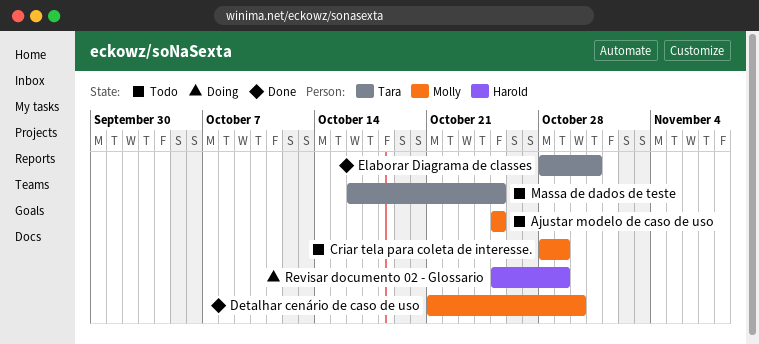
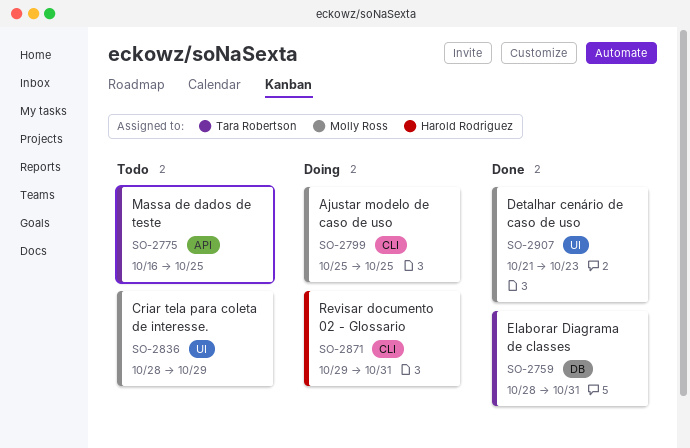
Ajustar modelo de caso de uso, status: Todo -> Doing
Detalhar cenário de caso de uso, due: Oct 30 -> Oct 23
Revisar documento 02 - Glossario, start: Oct 25 -> Oct 29
Revisar documento 02 - Glossario, due: Oct 29 -> Oct 31

